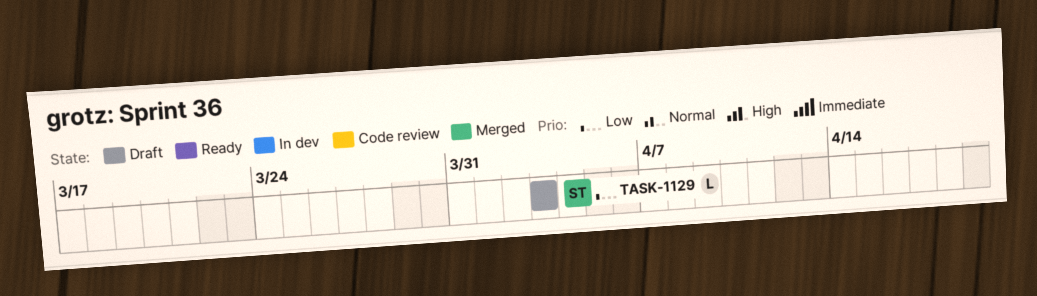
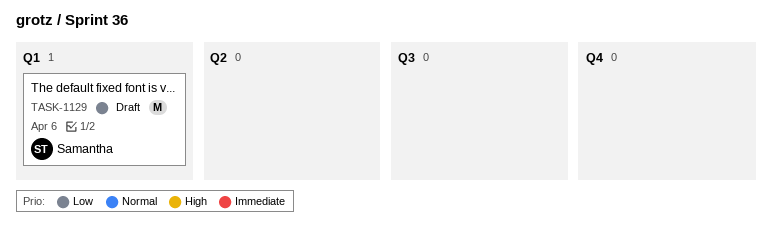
TASK-1129, estimate: L -> M
TASK-1129, due: Apr 3 -> Apr 6

